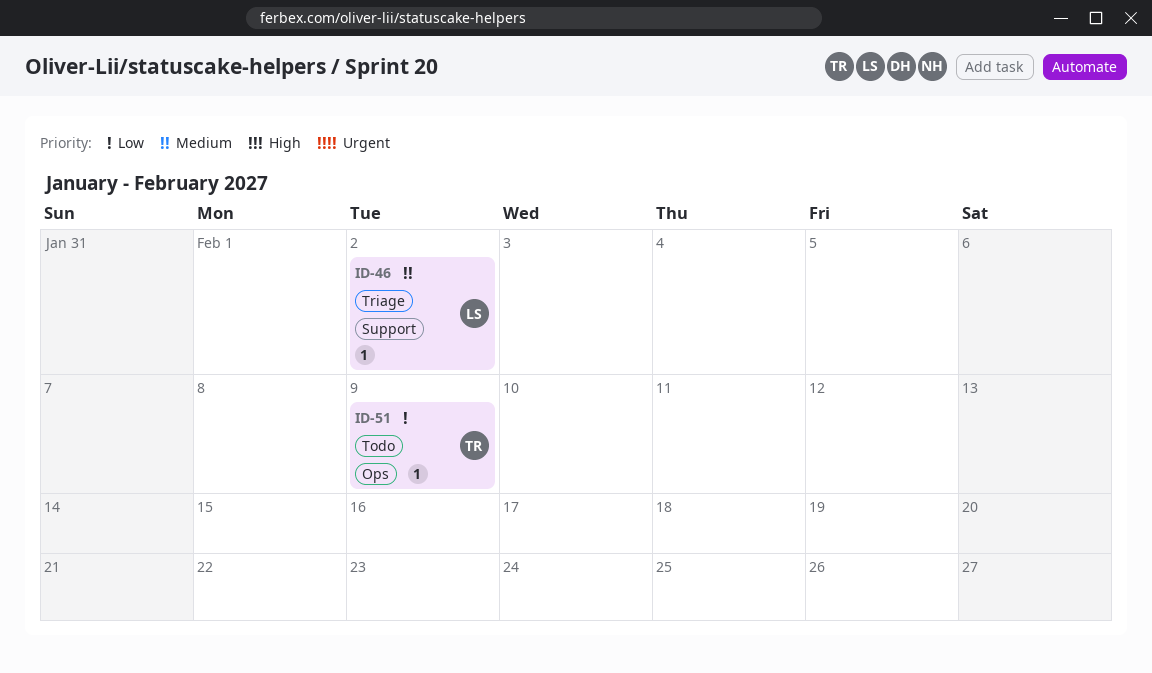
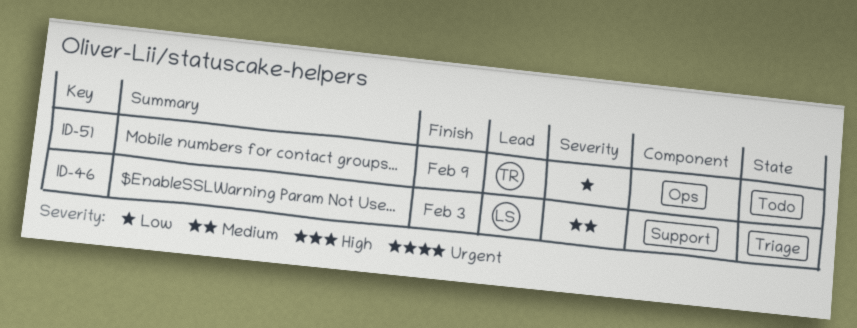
ID-46, due: Feb 2 -> Feb 3

